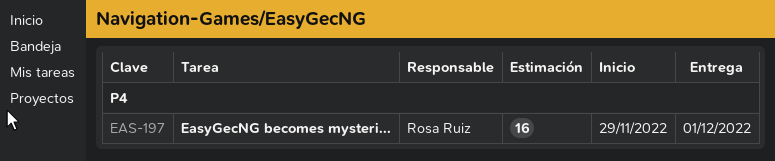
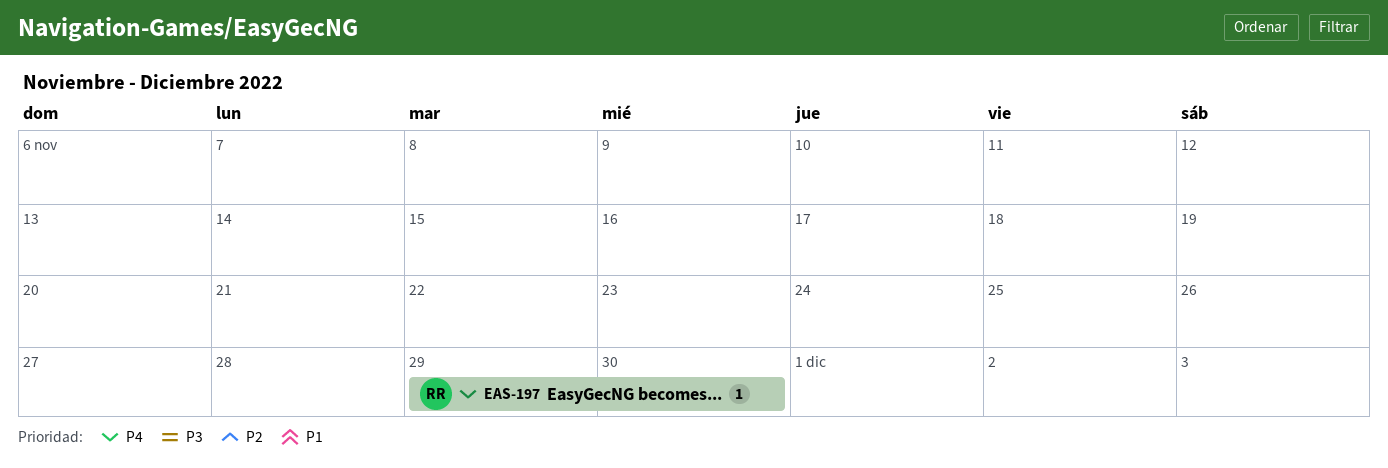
EAS-197, estimate: 16 -> 1
EAS-197, due: Dec 1 -> Nov 30

